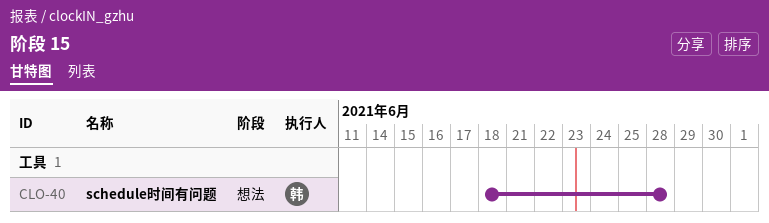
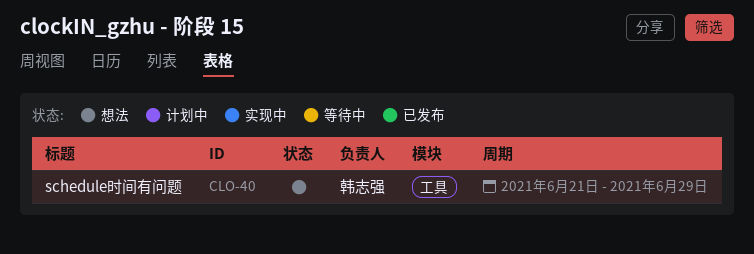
CLO-40, start: Jun 18 -> Jun 21
CLO-40, due: Jun 28 -> Jun 29

